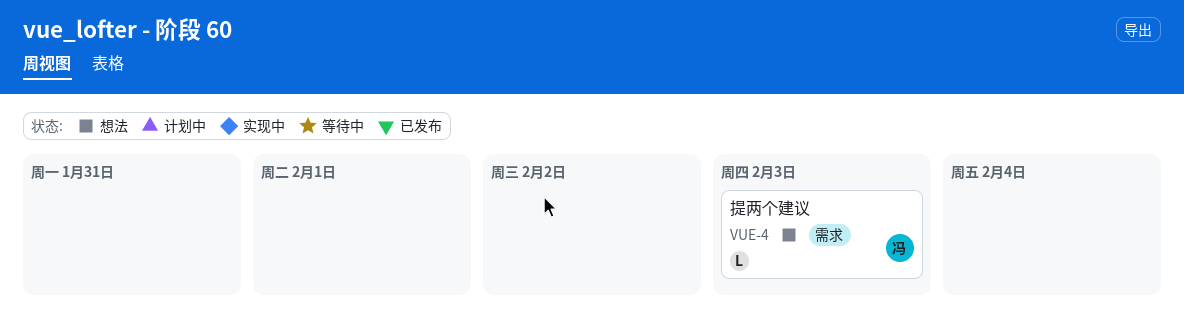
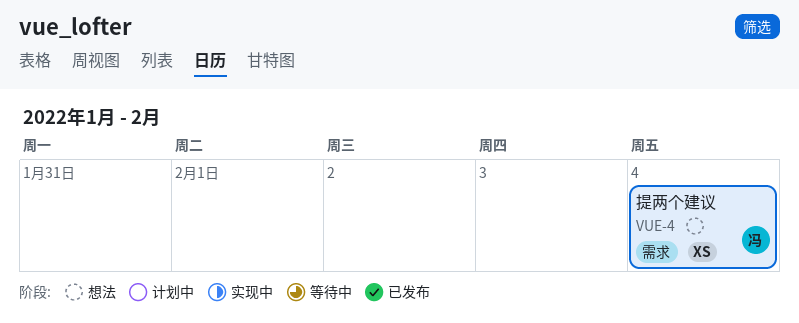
VUE-4, estimate: L -> XS
VUE-4, due: Feb 3 -> Feb 4

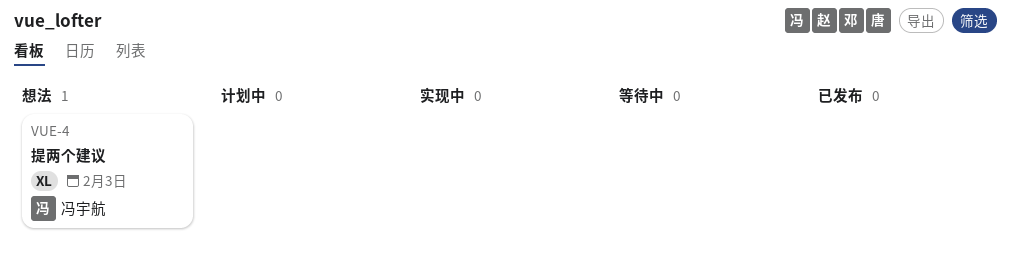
VUE-4, estimate: XS -> XL
VUE-4, due: Feb 4 -> Feb 3

